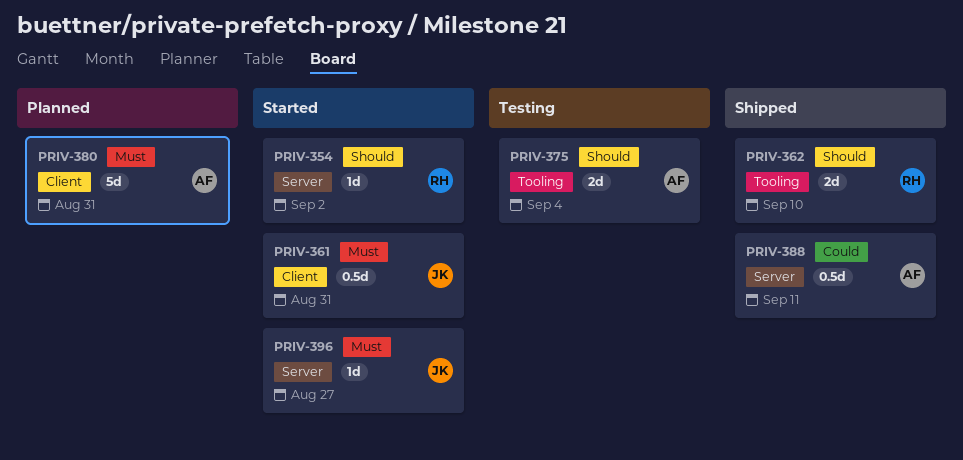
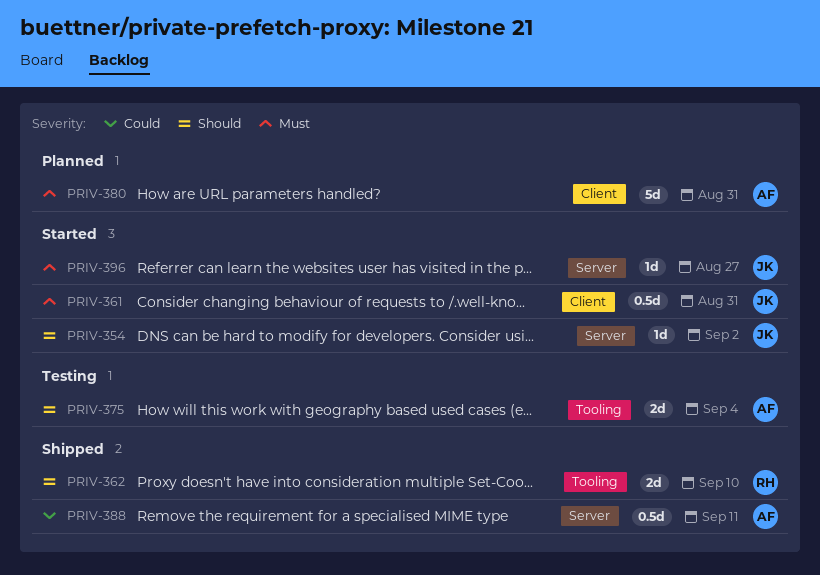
PRIV-354, owner: RH -> JK

